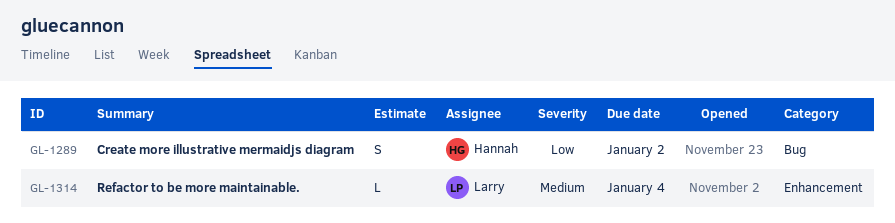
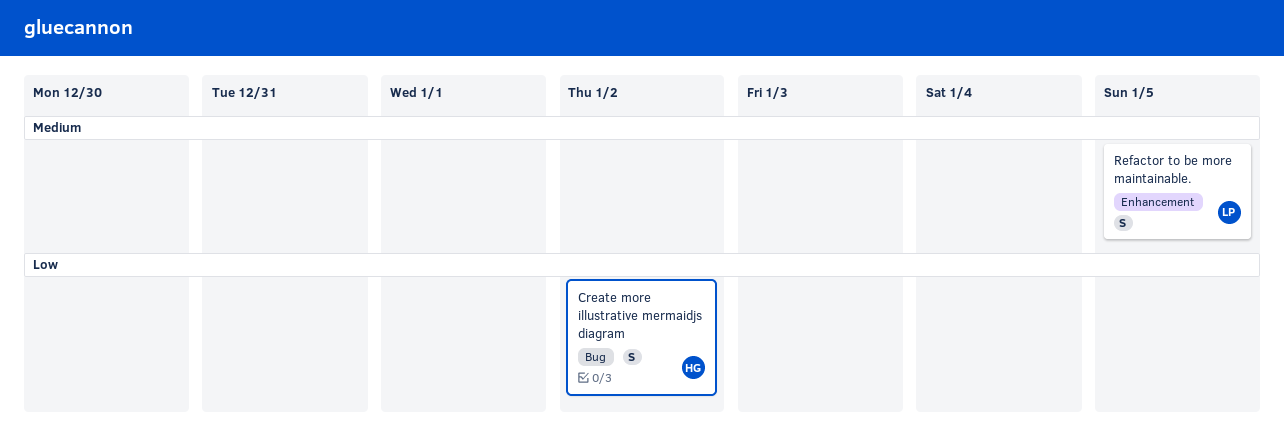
Refactor to be more maintainable., estimate: L -> S
Refactor to be more maintainable., due: Jan 4 -> Jan 5

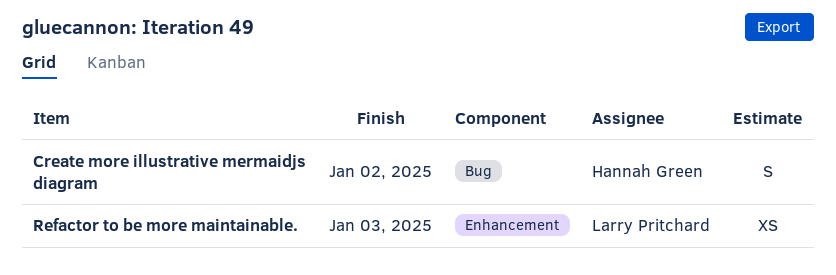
Refactor to be more maintainable., estimate: S -> XS
Refactor to be more maintainable., due: Jan 5 -> Jan 3

